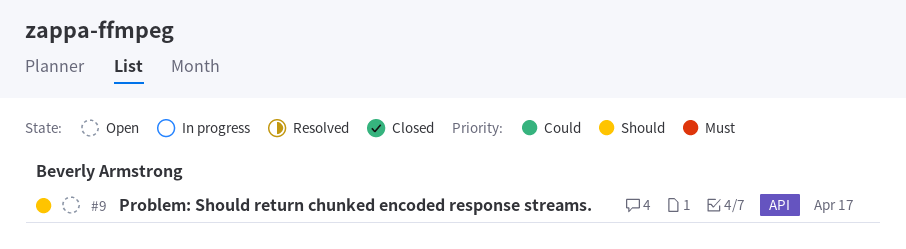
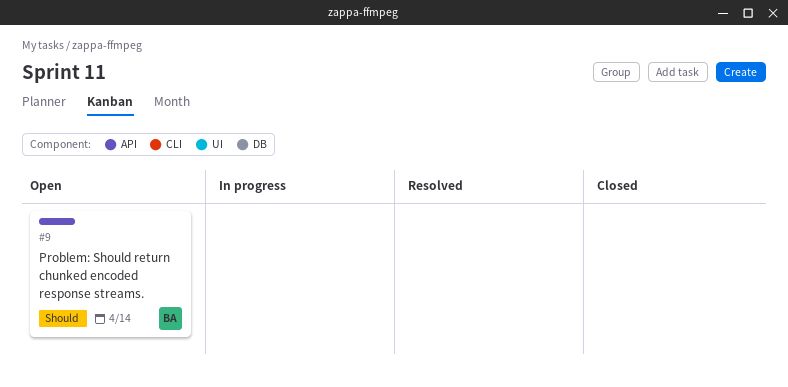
#9, due: Apr 17 -> Apr 14

